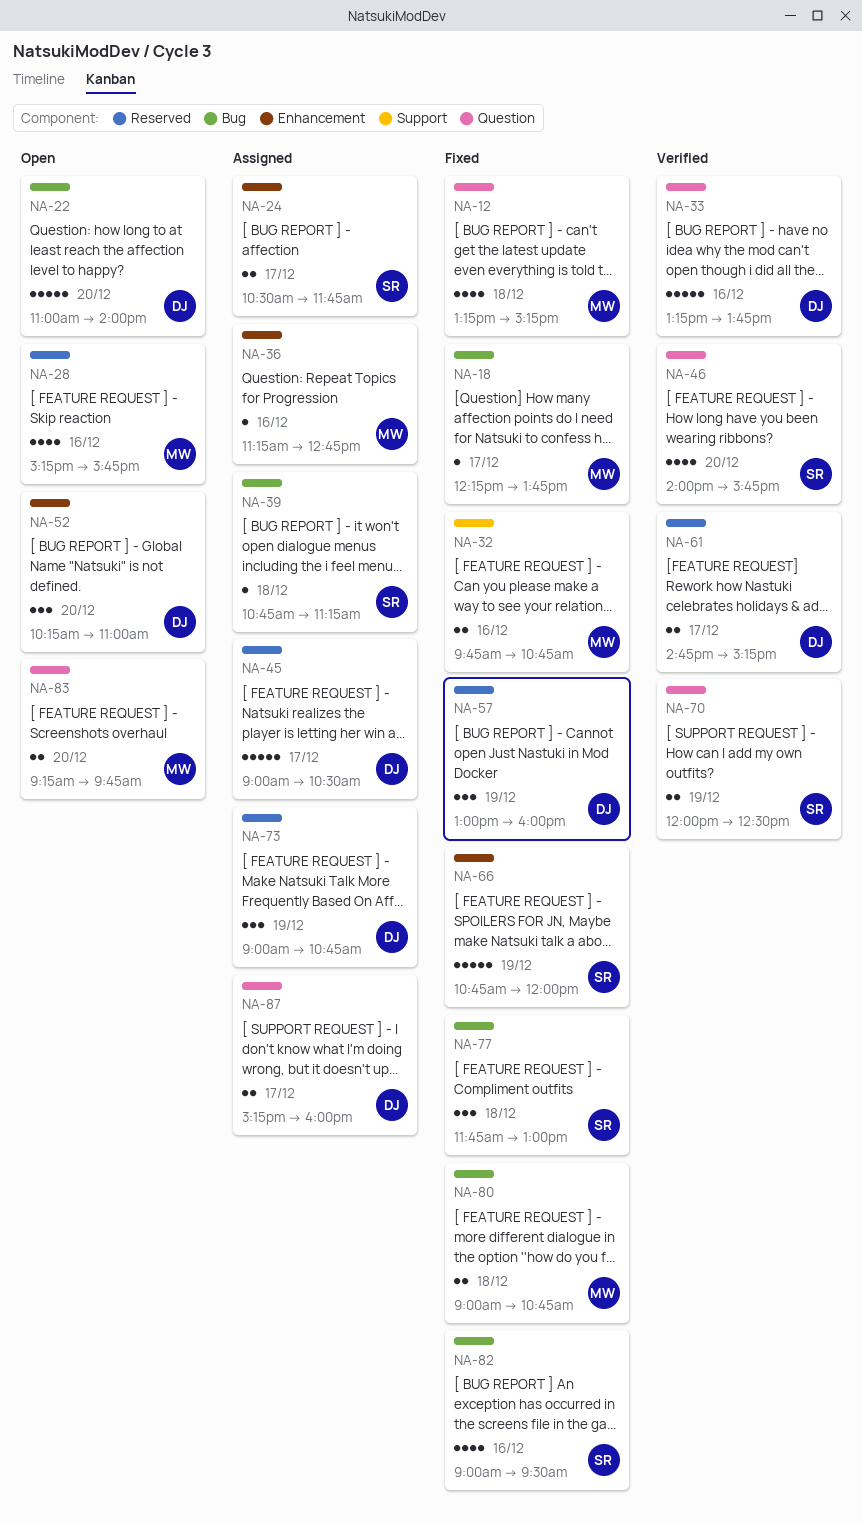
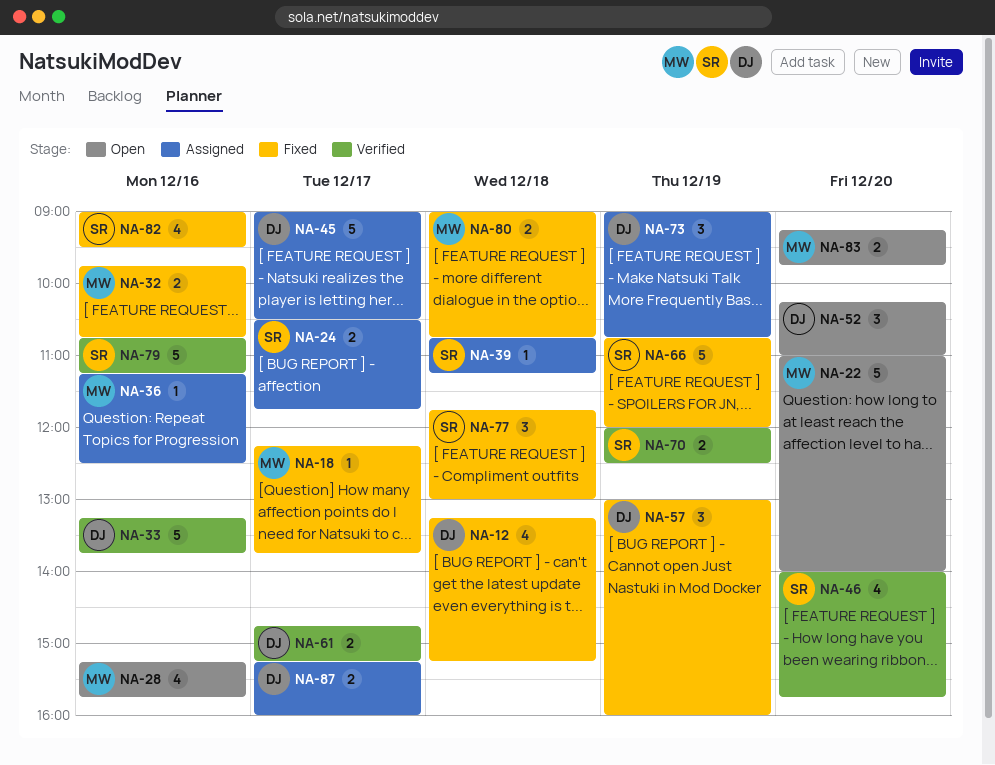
NA-12, owner: MW -> DJ
NA-22, owner: DJ -> MW
NA-36, ends: 12:45 -> 12:30
NA-79: none -> present

